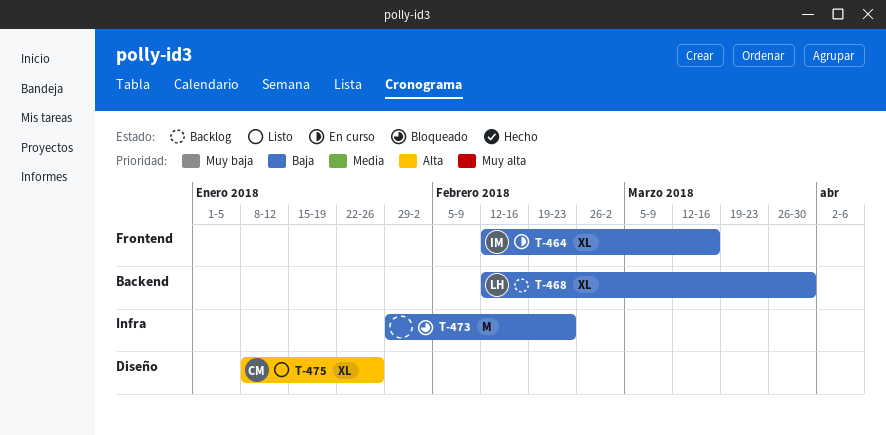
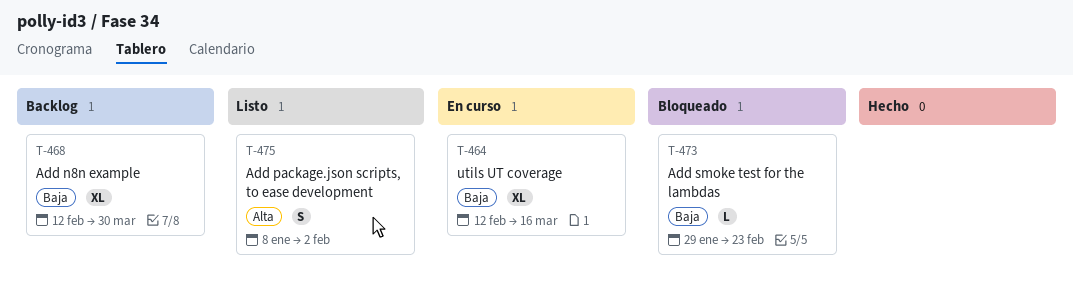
T-473, estimate: M -> L
T-475, estimate: XL -> S
T-475, due: Jan 26 -> Feb 2

